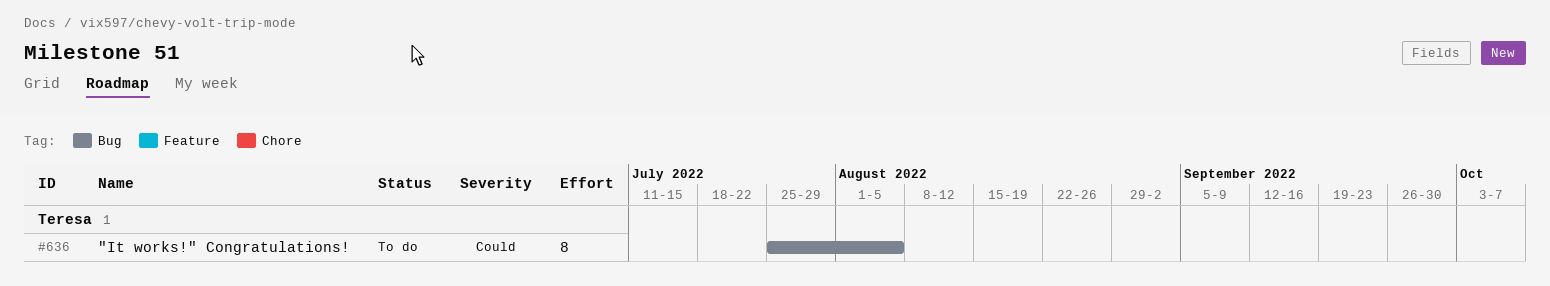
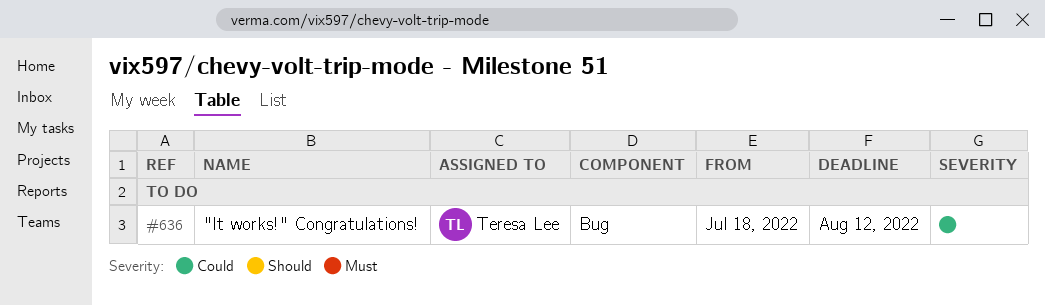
#636, start: Jul 25 -> Jul 18
#636, due: Aug 5 -> Aug 12

